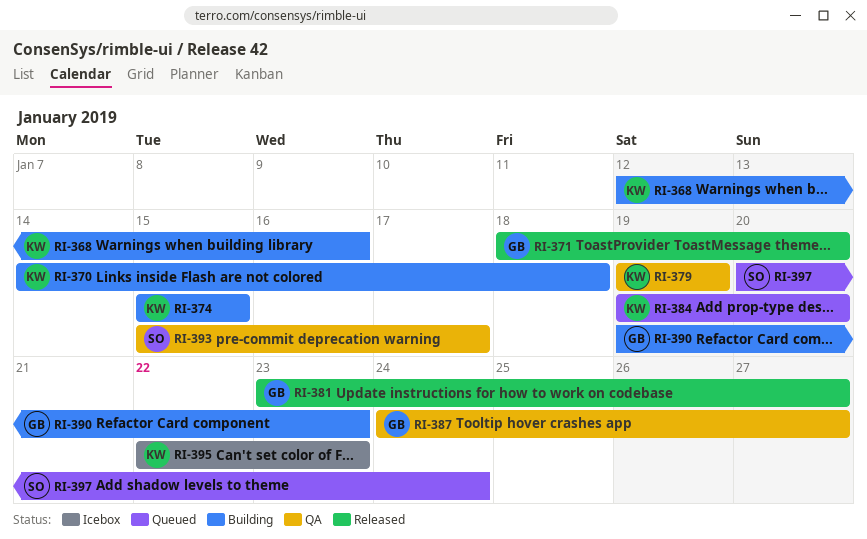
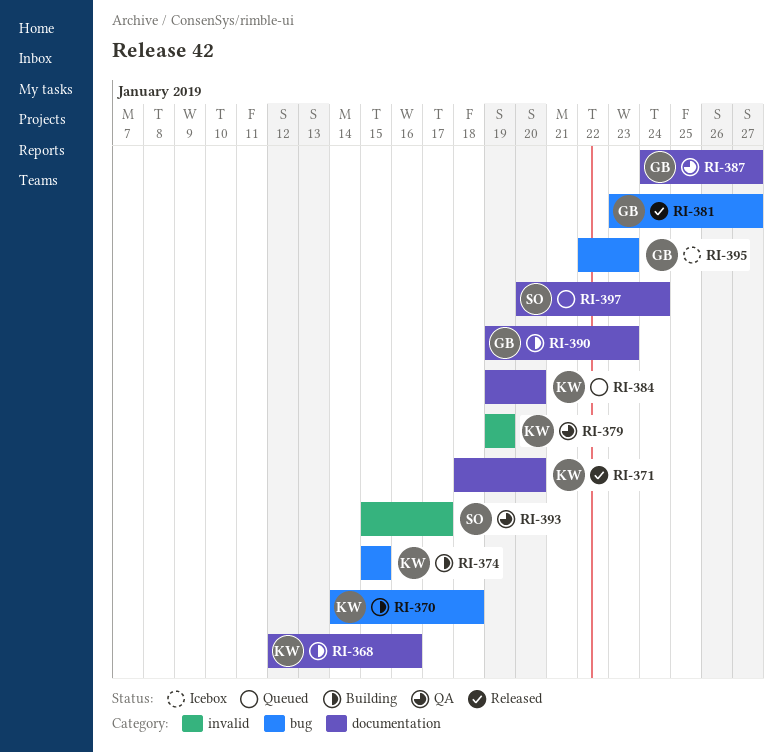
RI-371, owner: GB -> KW
RI-395, owner: KW -> GB

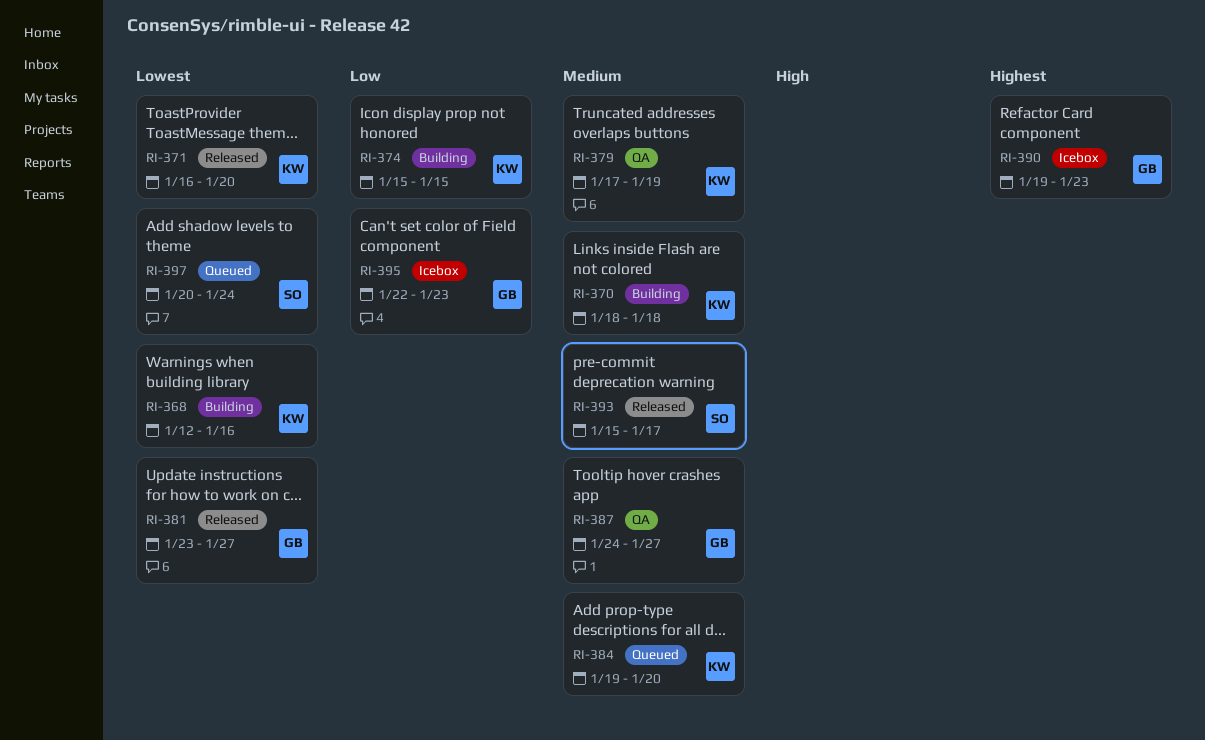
RI-370, start: Jan 14 -> Jan 18
RI-371, start: Jan 18 -> Jan 16
RI-379, start: Jan 19 -> Jan 17
RI-390, status: Building -> Icebox
RI-393, status: QA -> Released

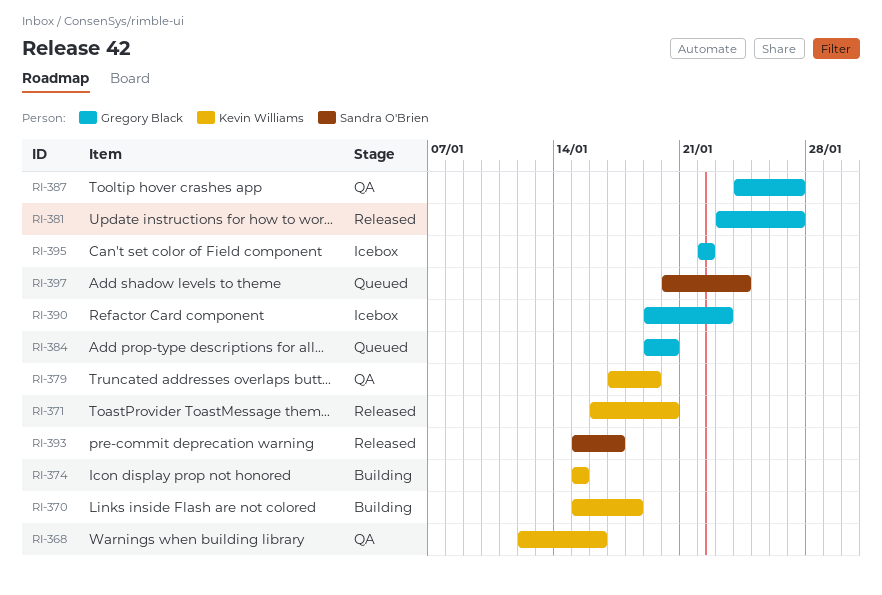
RI-368, status: Building -> QA
RI-370, start: Jan 18 -> Jan 15
RI-384, owner: Kevin Williams -> Gregory Black
RI-395, due: Jan 23 -> Jan 22

